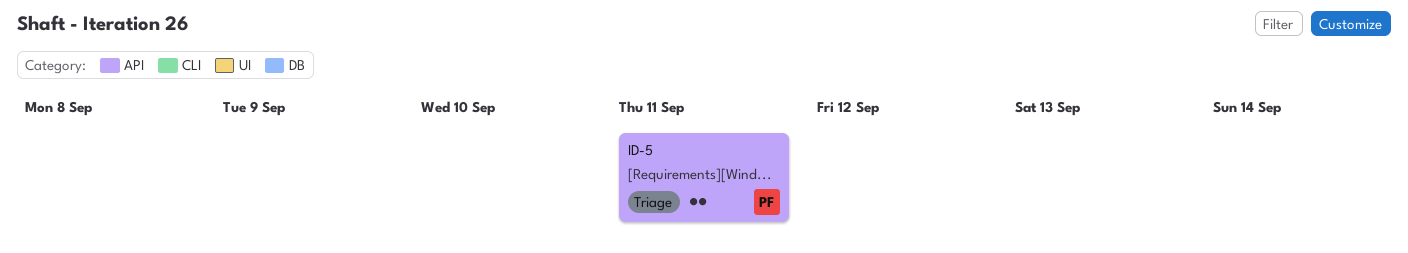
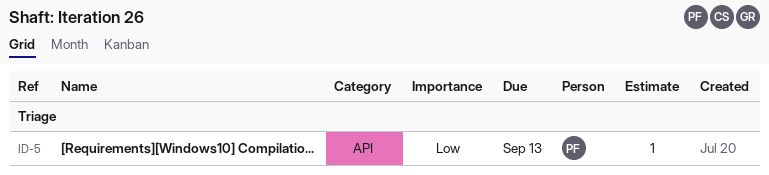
ID-5, estimate: 2 -> 1
ID-5, due: Sep 11 -> Sep 13

